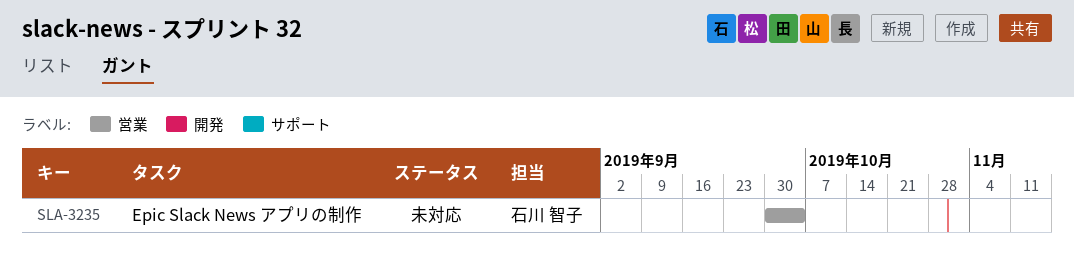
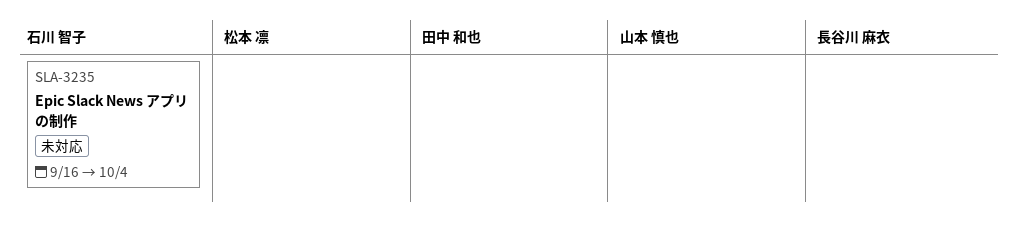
SLA-3235, start: Sep 30 -> Sep 16

